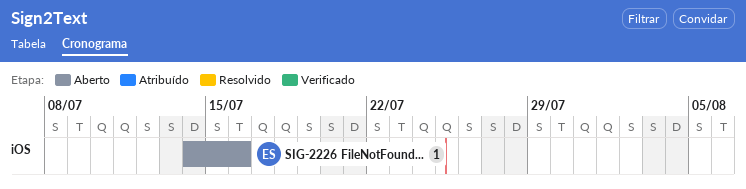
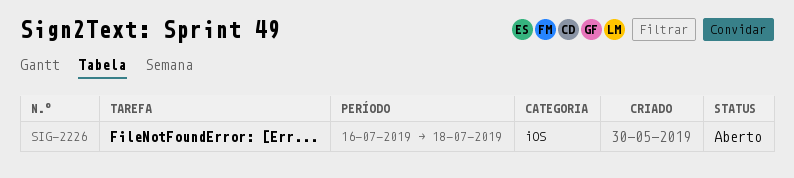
SIG-2226, start: Jul 14 -> Jul 16
SIG-2226, due: Jul 16 -> Jul 18

